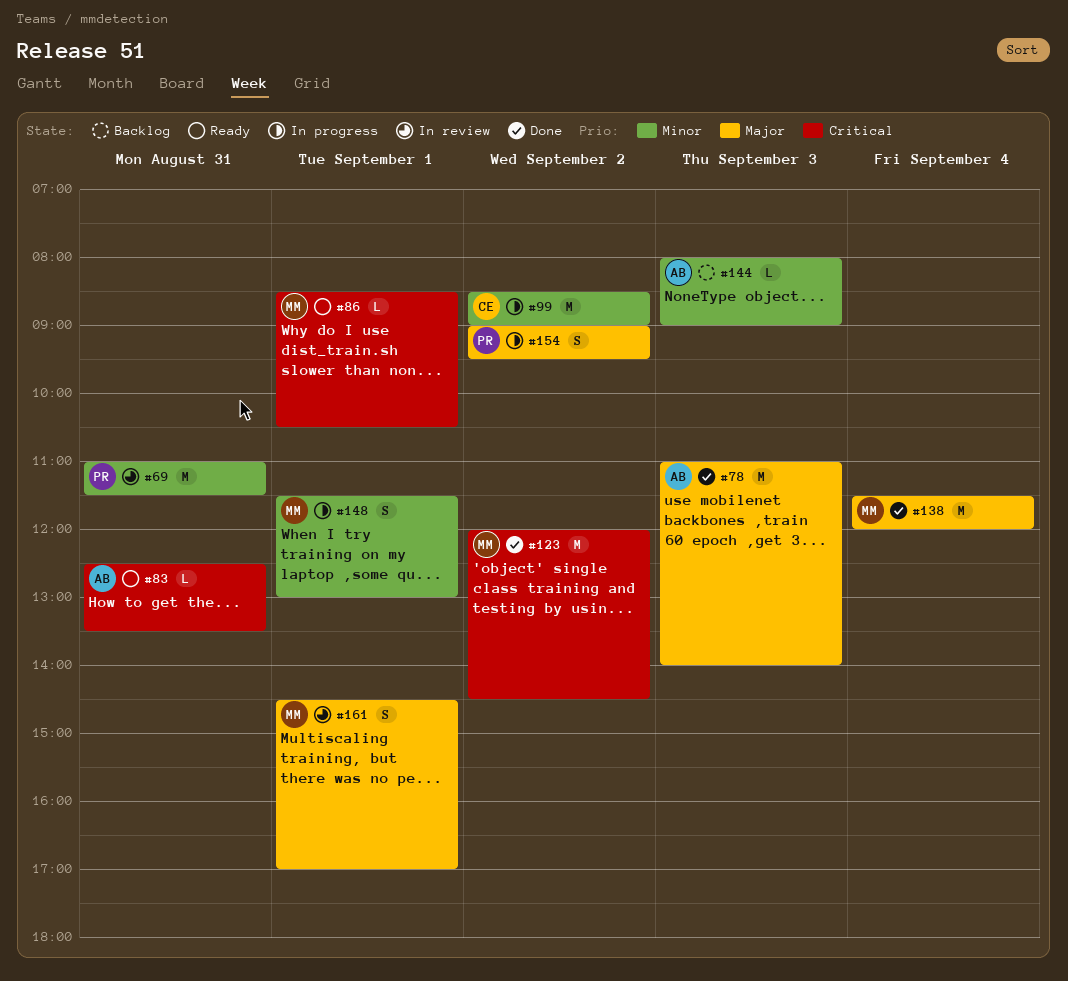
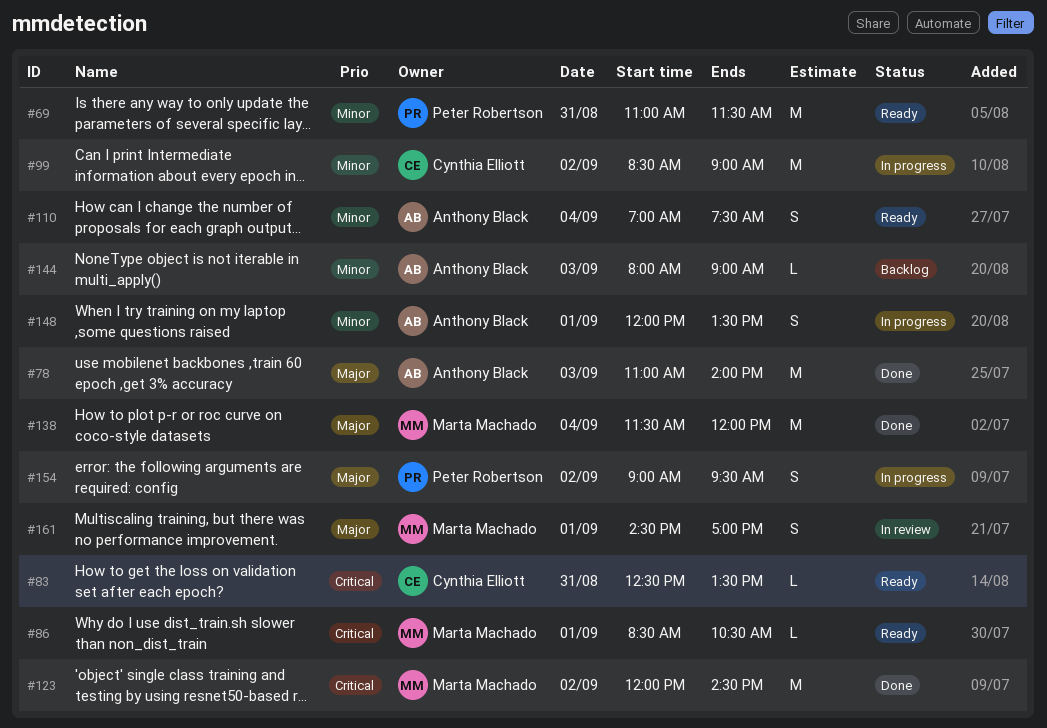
#69, status: In review -> Ready
#83, owner: Anthony Black -> Cynthia Elliott
#110: none -> present
#148, owner: Marta Machado -> Anthony Black
#148, begins: 11:30 -> 12:00
#148, ends: 13:00 -> 13:30

